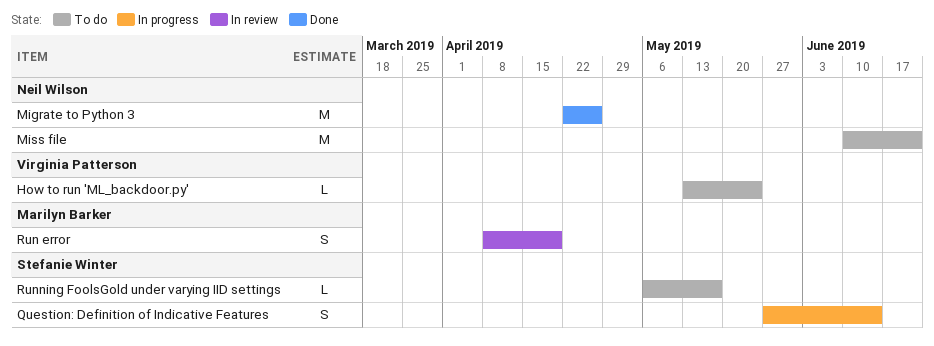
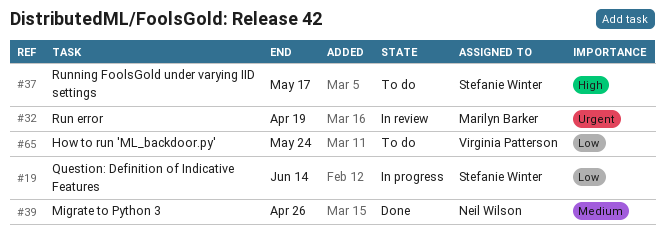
Miss file: present -> none

